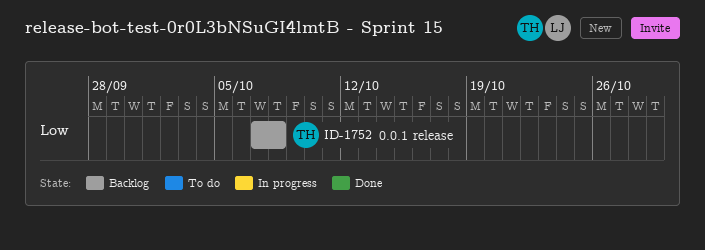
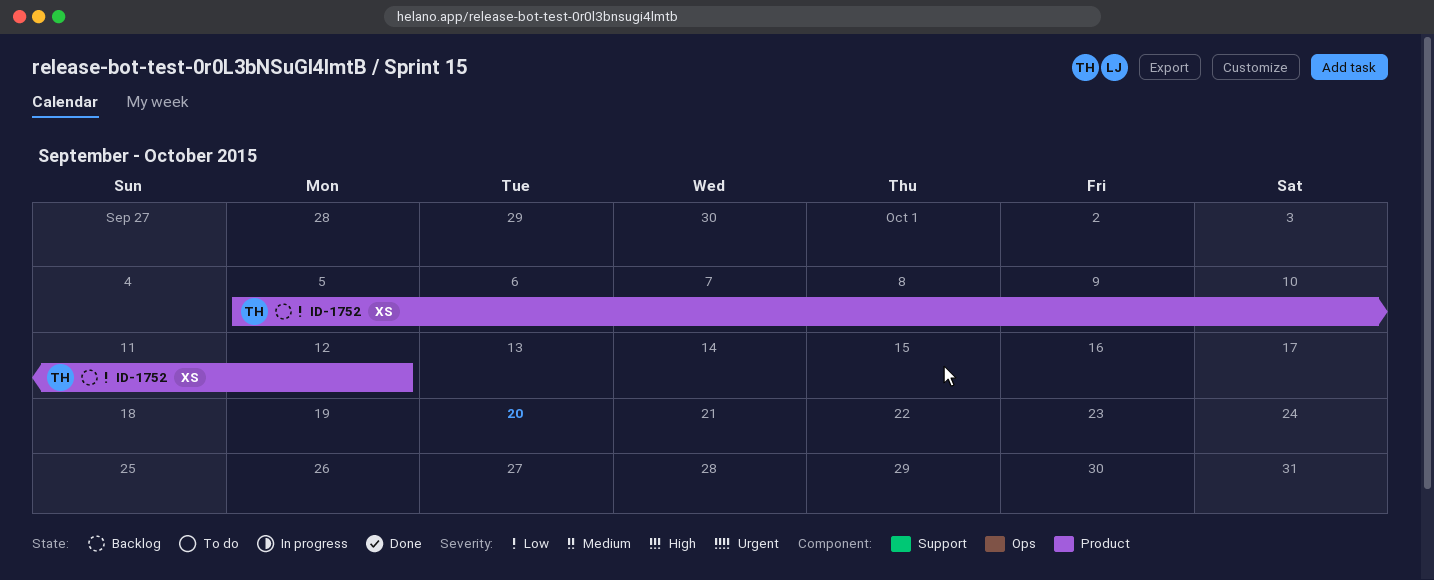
ID-1752, start: Oct 7 -> Oct 5
ID-1752, due: Oct 8 -> Oct 12

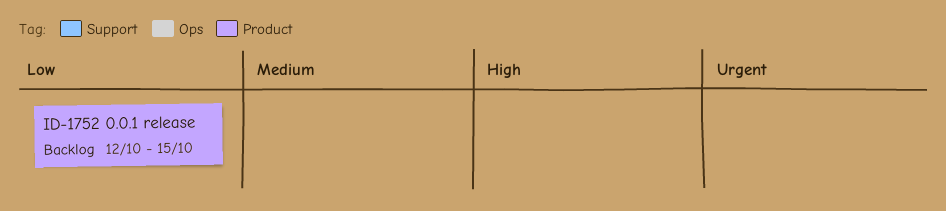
ID-1752, start: Oct 5 -> Oct 12
ID-1752, due: Oct 12 -> Oct 15

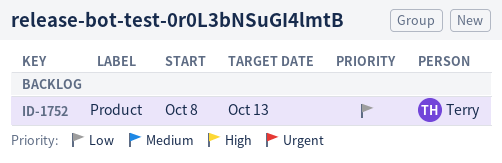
ID-1752, start: Oct 12 -> Oct 8
ID-1752, due: Oct 15 -> Oct 13

